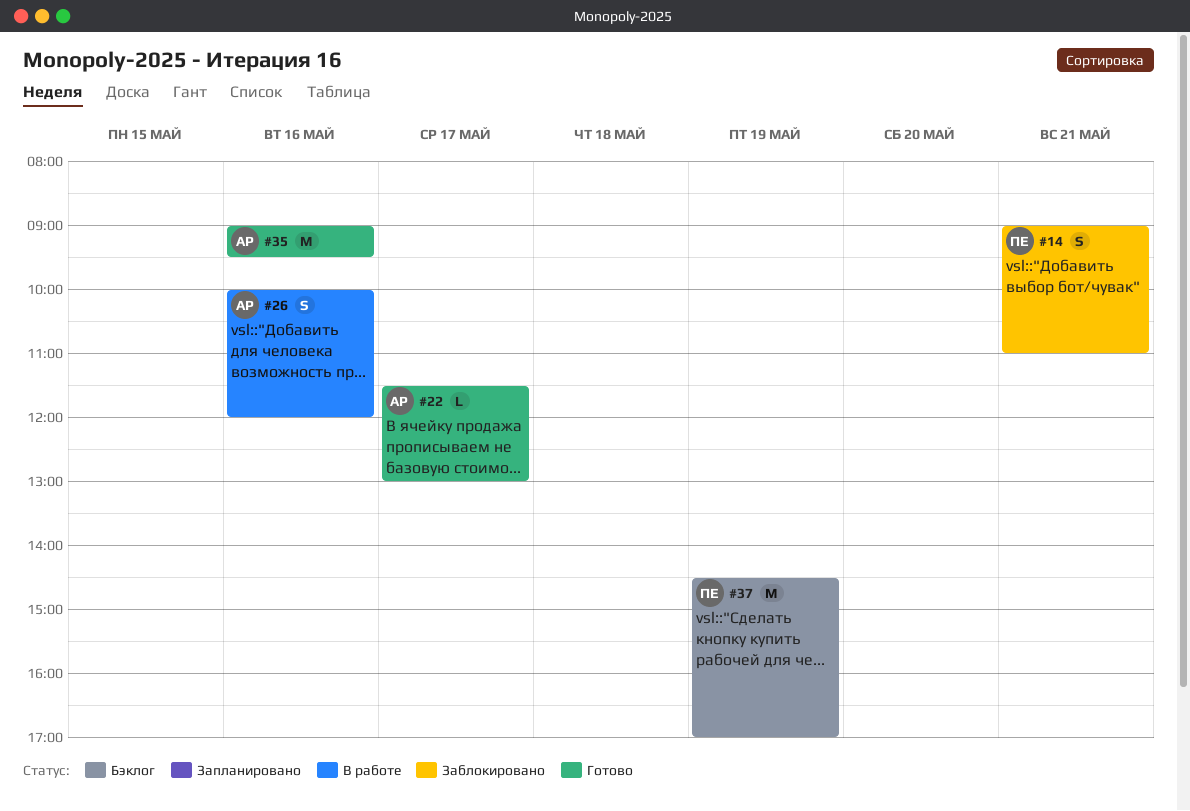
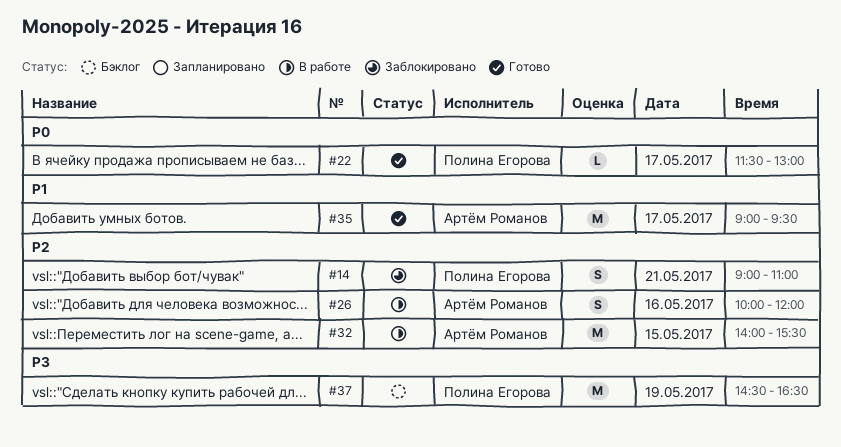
#22, owner: Артём Романов -> Полина Егорова
#32: none -> present
#35, day: May 16 -> May 17
#37, ends: 17:00 -> 16:30

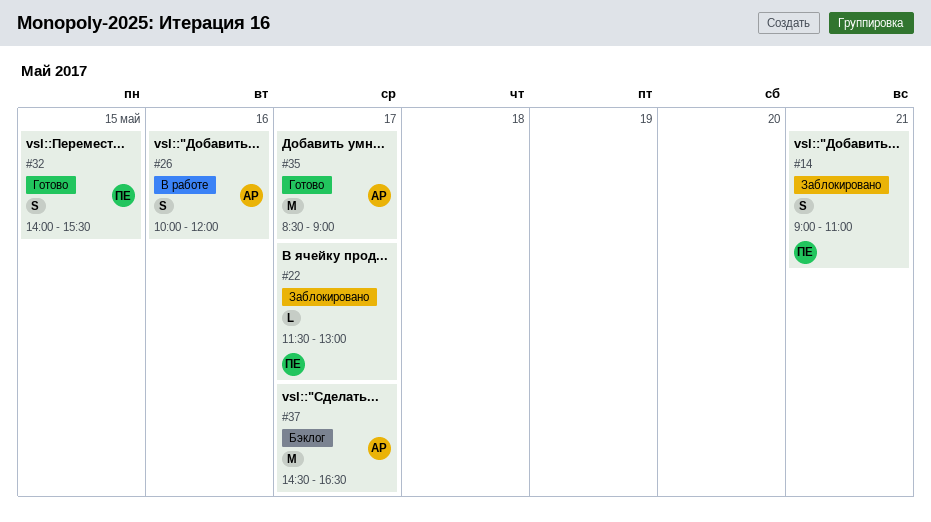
#22, status: Готово -> Заблокировано
#32, status: В работе -> Готово
#32, owner: Артём Романов -> Полина Егорова
#32, estimate: M -> S
#35, begins: 09:00 -> 08:30
#35, ends: 09:30 -> 09:00
#37, owner: Полина Егорова -> Артём Романов
#37, day: May 19 -> May 17

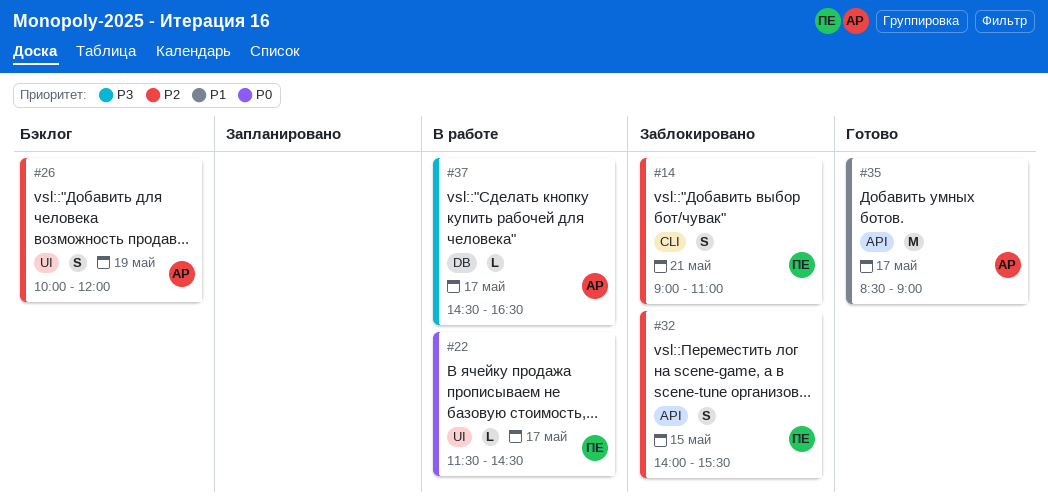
#22, status: Заблокировано -> В работе
#22, ends: 13:00 -> 14:30
#26, status: В работе -> Бэклог
#26, day: May 16 -> May 19
#32, status: Готово -> Заблокировано
#37, status: Бэклог -> В работе
#37, estimate: M -> L

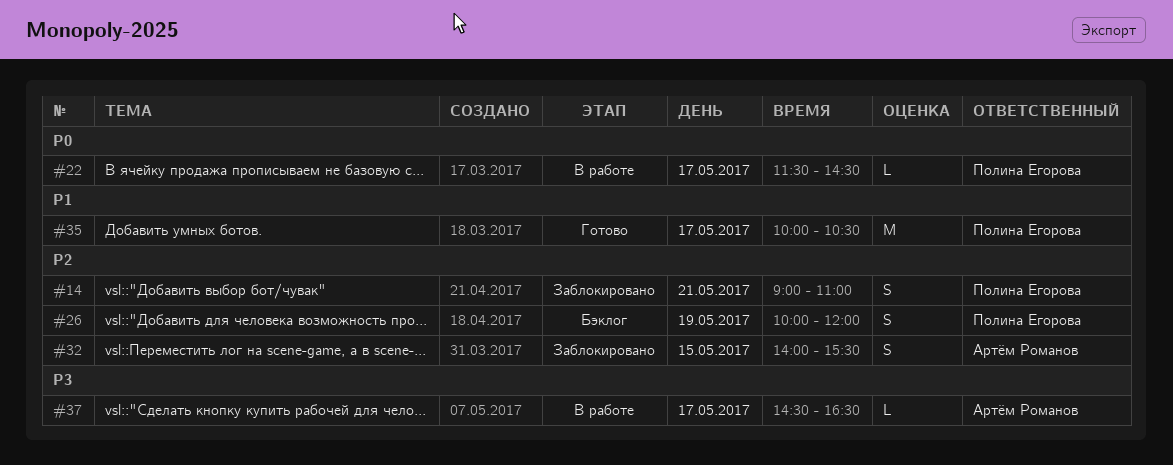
#26, owner: Артём Романов -> Полина Егорова
#32, owner: Полина Егорова -> Артём Романов
#35, owner: Артём Романов -> Полина Егорова
#35, begins: 08:30 -> 10:00
#35, ends: 09:00 -> 10:30

